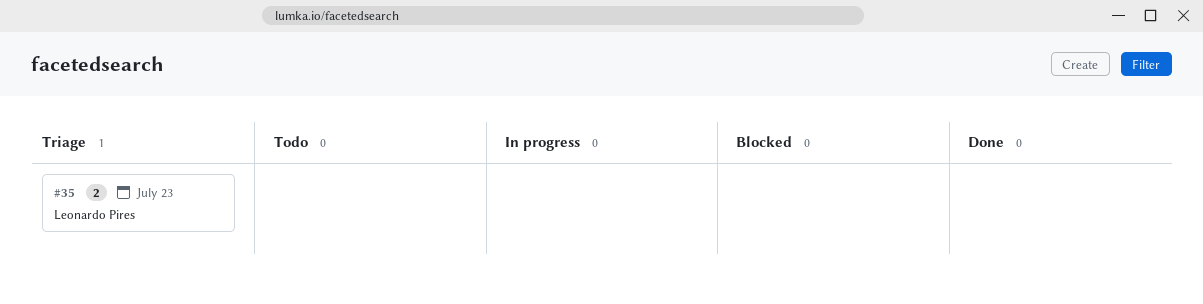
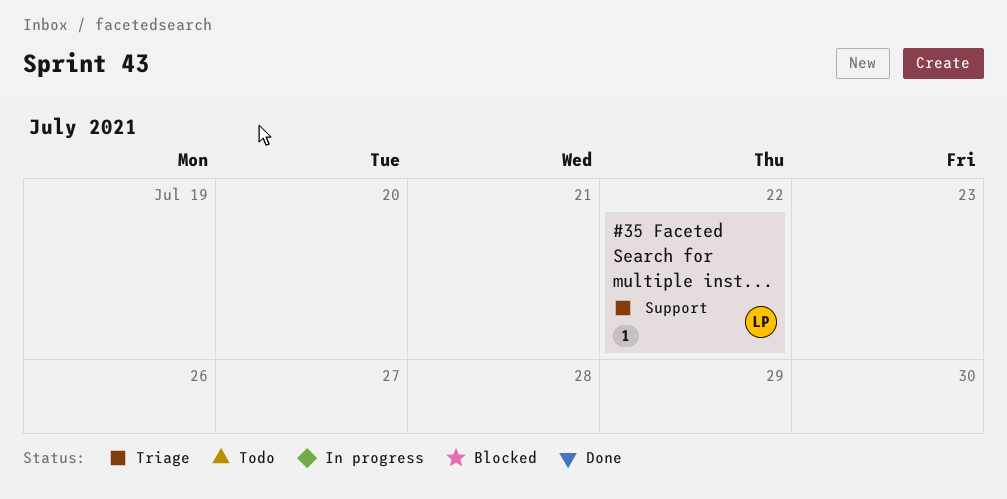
#35, estimate: 2 -> 1
#35, due: Jul 23 -> Jul 22

